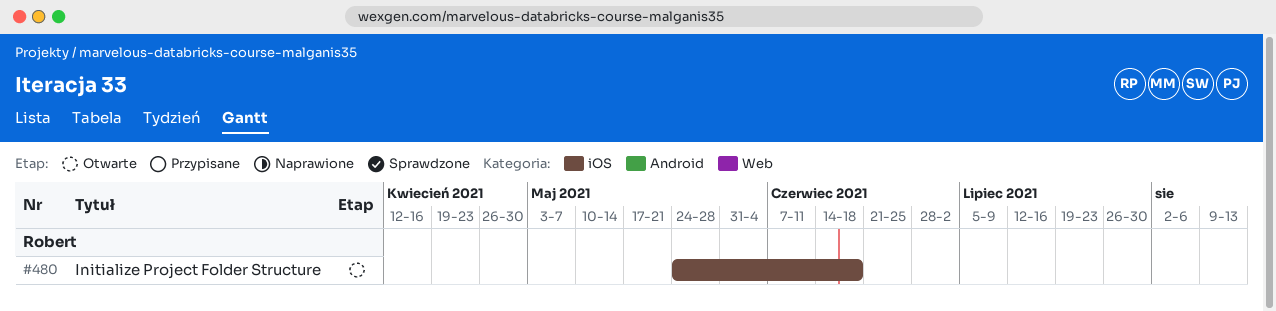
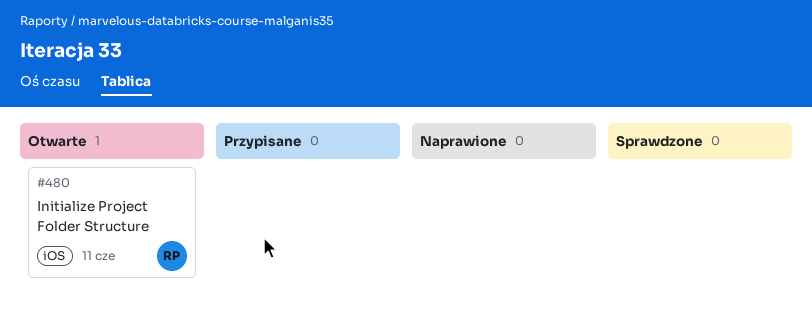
#480, due: Jun 18 -> Jun 11

